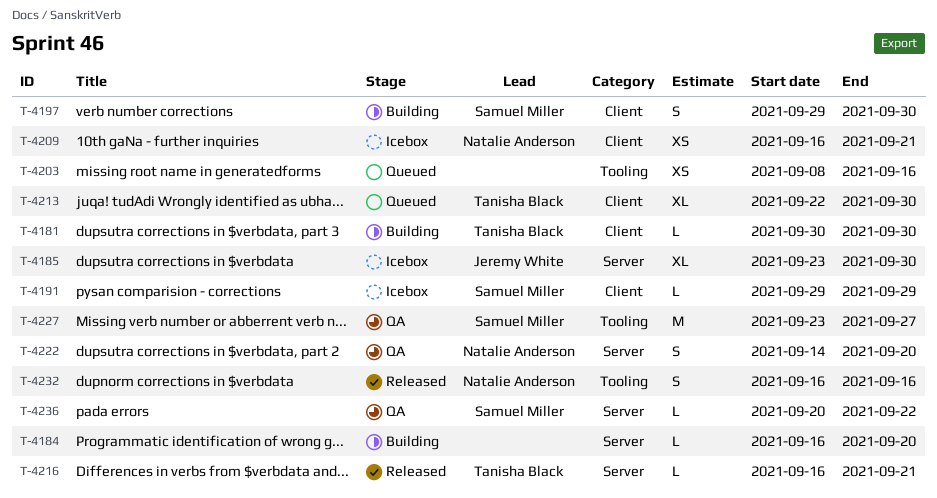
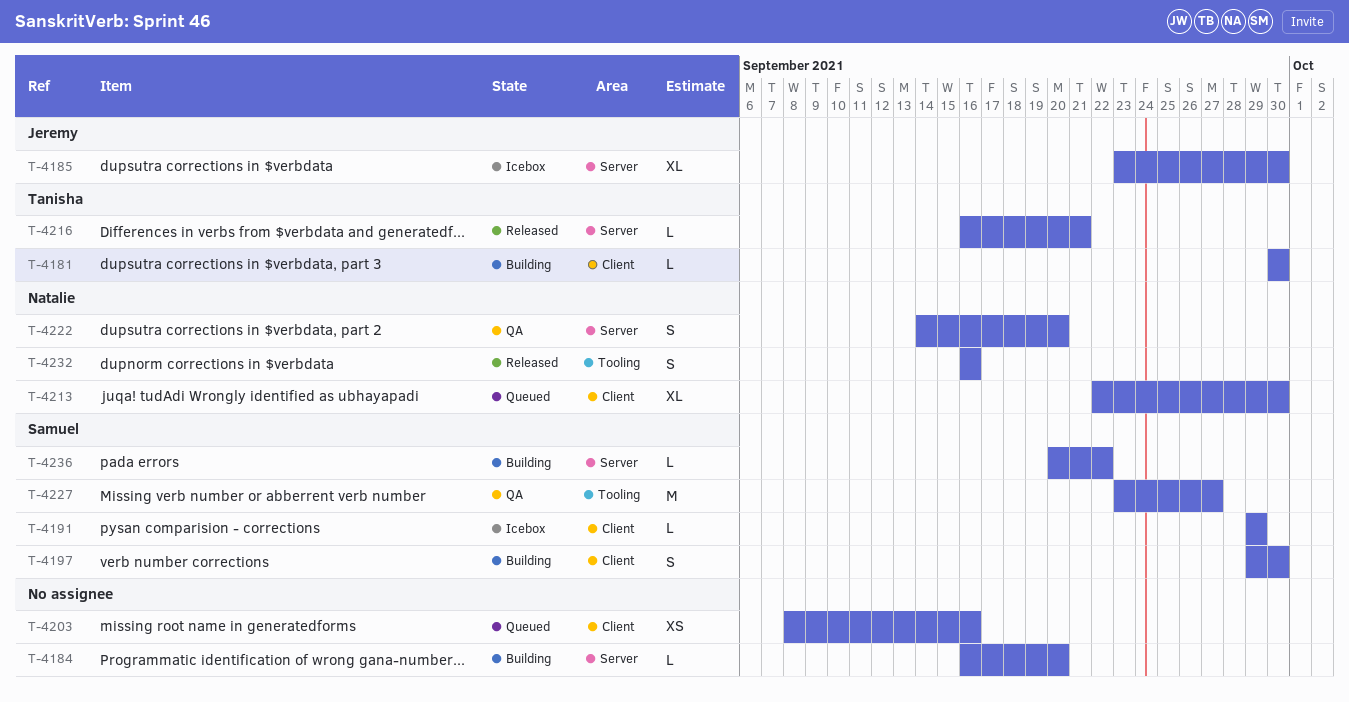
T-4203, label: Tooling -> Client
T-4209: present -> none
T-4213, owner: Tanisha Black -> Natalie Anderson
T-4236, status: QA -> Building

